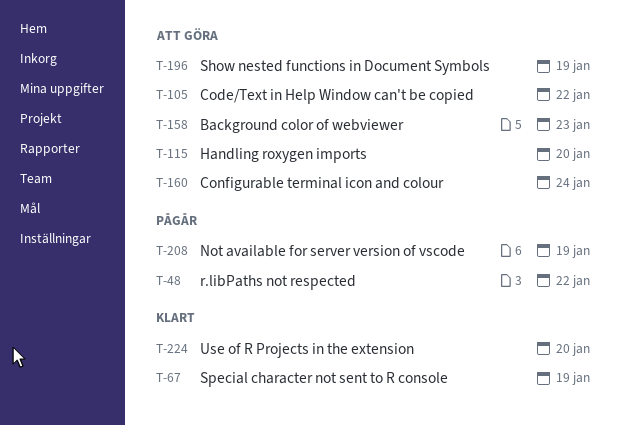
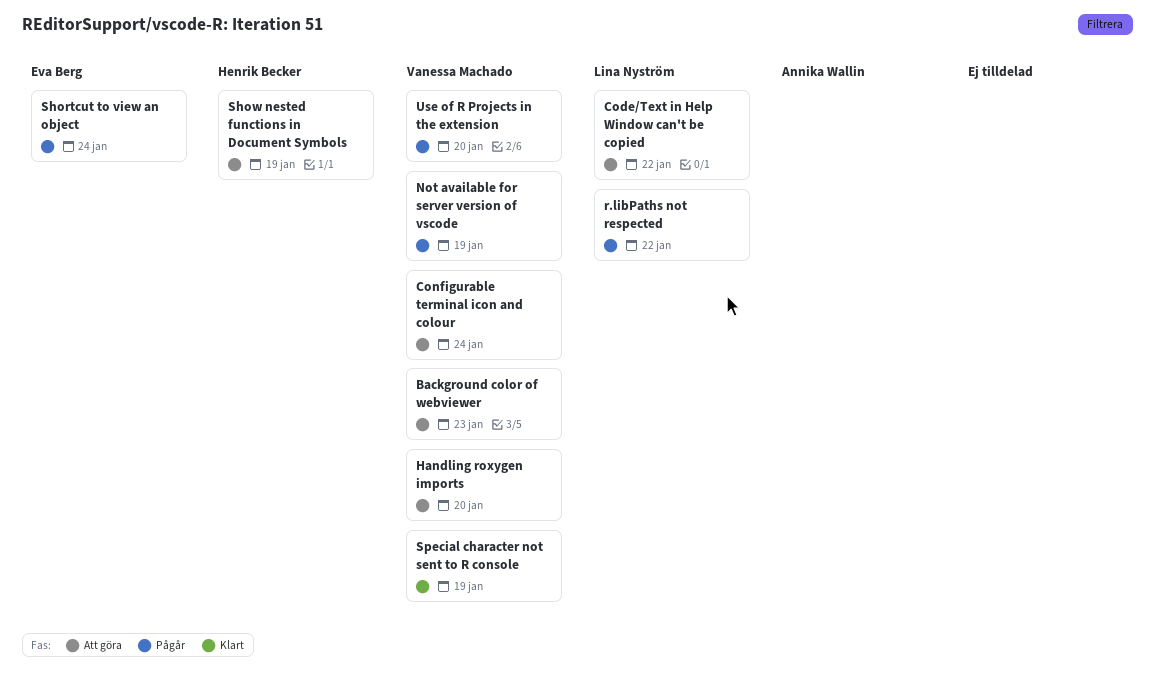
Shortcut to view an object: none -> present
Use of R Projects in the extension, status: Klart -> Pågår

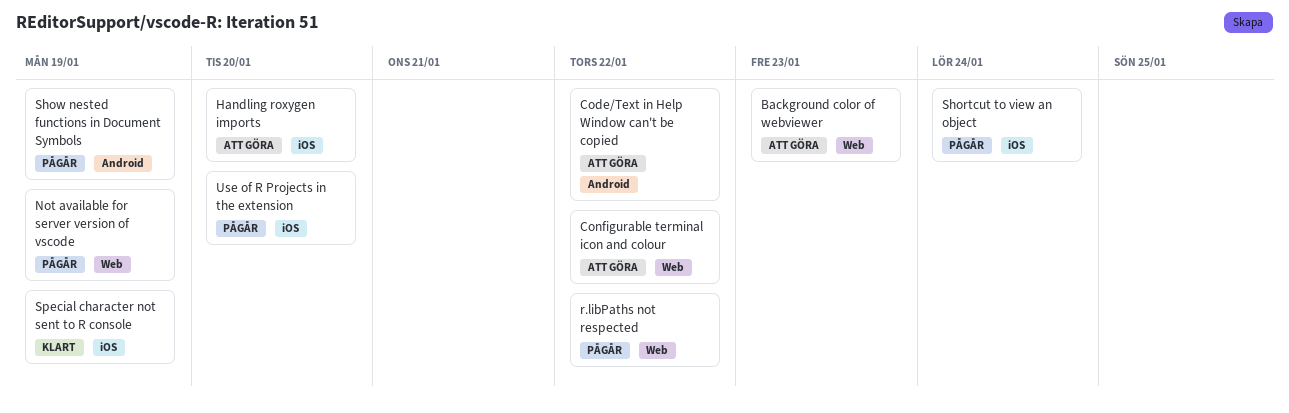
Configurable terminal icon and colour, due: Jan 24 -> Jan 22
Show nested functions in Document Symbols, status: Att göra -> Pågår

